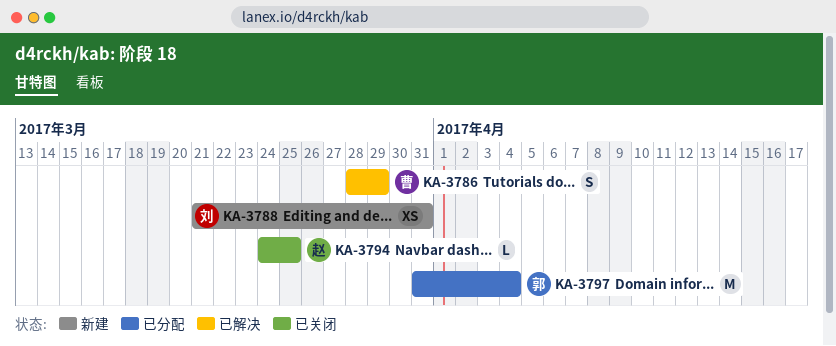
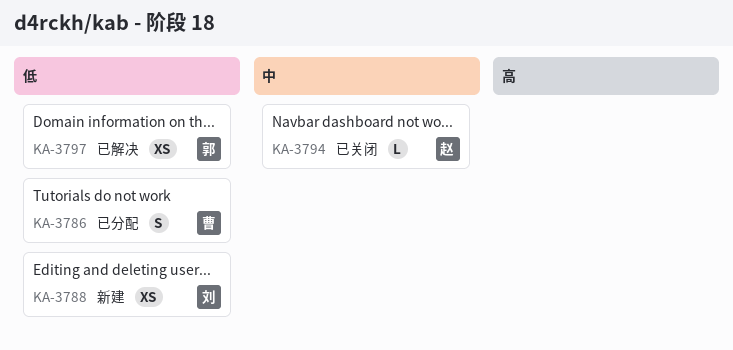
KA-3786, status: 已解决 -> 已分配
KA-3797, status: 已分配 -> 已解决
KA-3797, estimate: M -> XS

